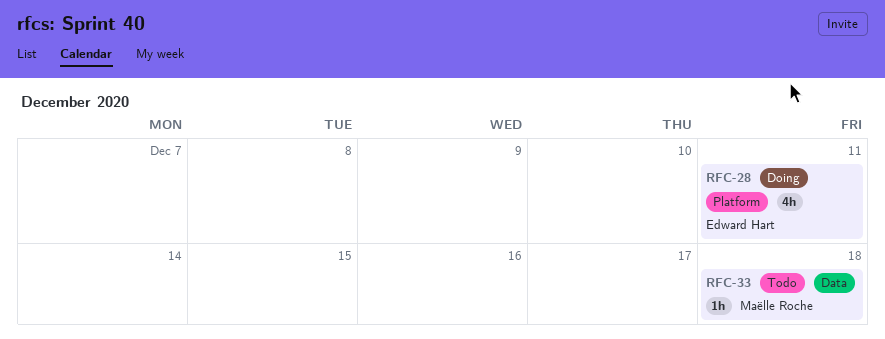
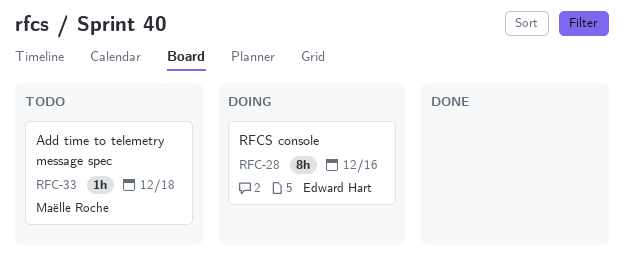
RFC-28, estimate: 4h -> 8h
RFC-28, due: Dec 11 -> Dec 16

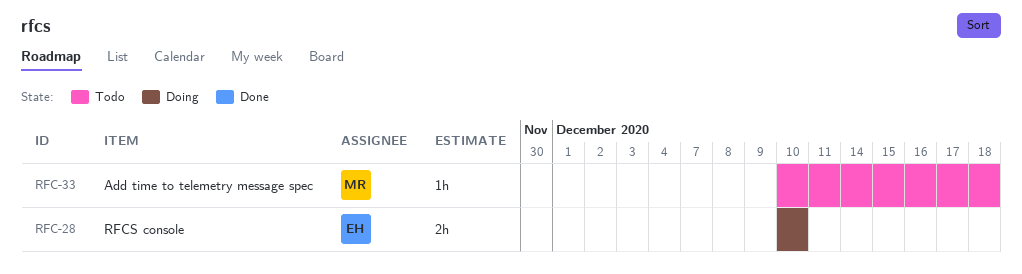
RFC-28, estimate: 8h -> 2h
RFC-28, due: Dec 16 -> Dec 10

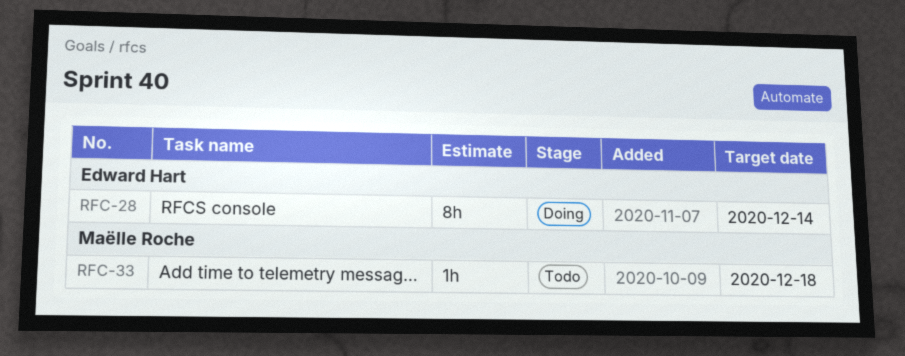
RFC-28, estimate: 2h -> 8h
RFC-28, due: Dec 10 -> Dec 14

